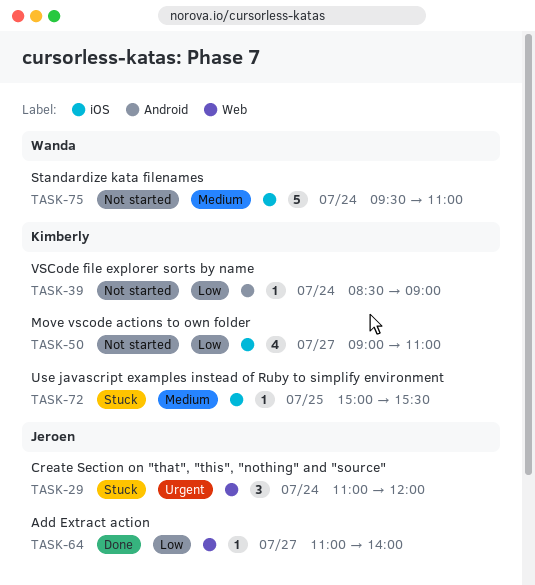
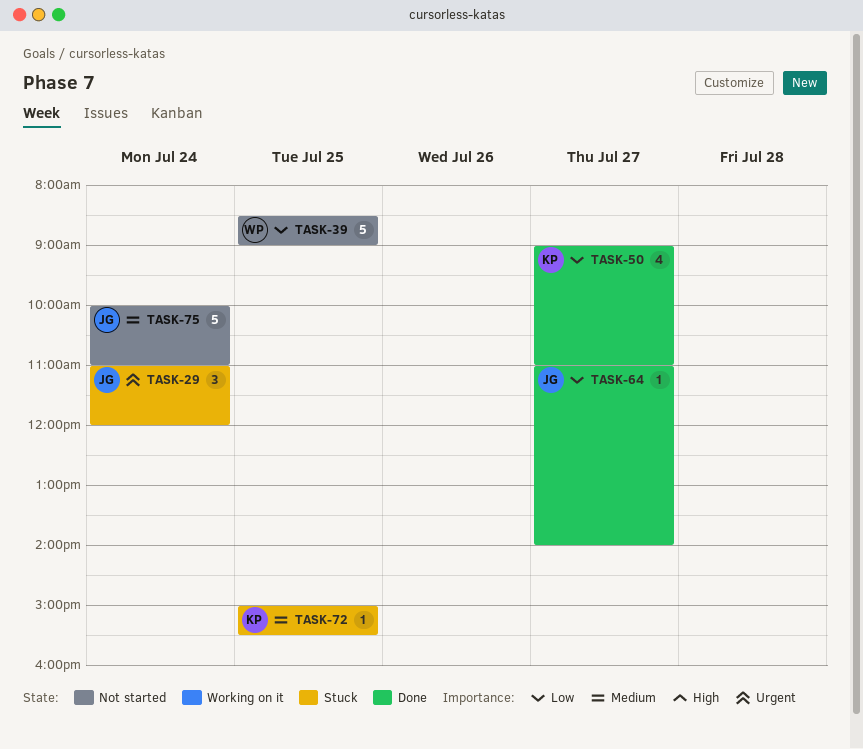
TASK-39, owner: Kimberly -> Wanda
TASK-39, estimate: 1 -> 5
TASK-39, day: Jul 24 -> Jul 25
TASK-50, status: Not started -> Done
TASK-75, owner: Wanda -> Jeroen
TASK-75, begins: 09:30 -> 10:00

